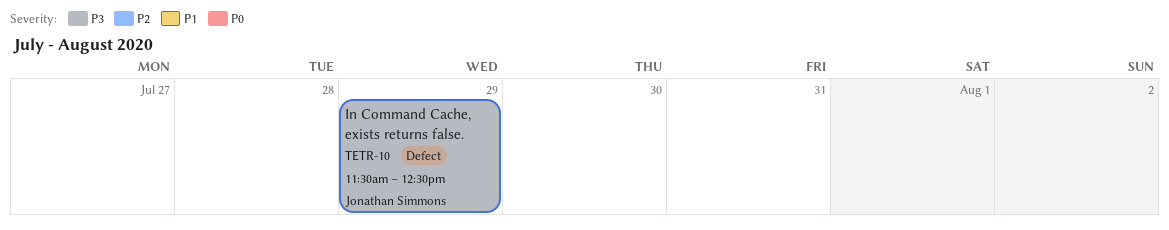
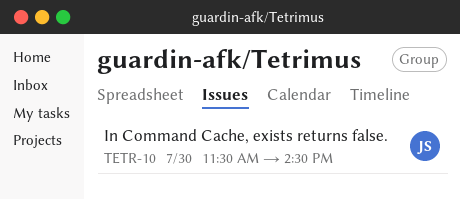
TETR-10, day: Jul 29 -> Jul 30
TETR-10, ends: 12:30 -> 14:30

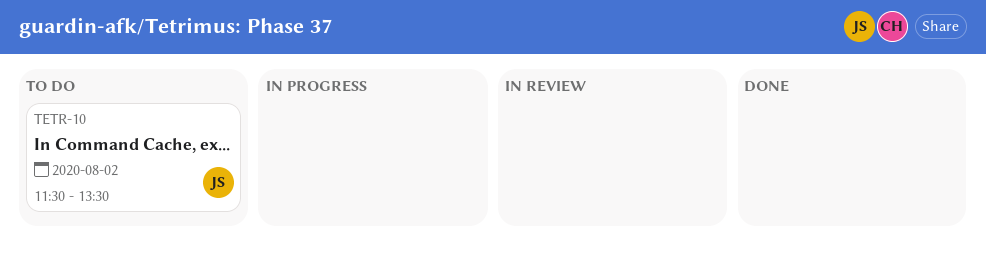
TETR-10, day: Jul 30 -> Aug 2
TETR-10, ends: 14:30 -> 13:30

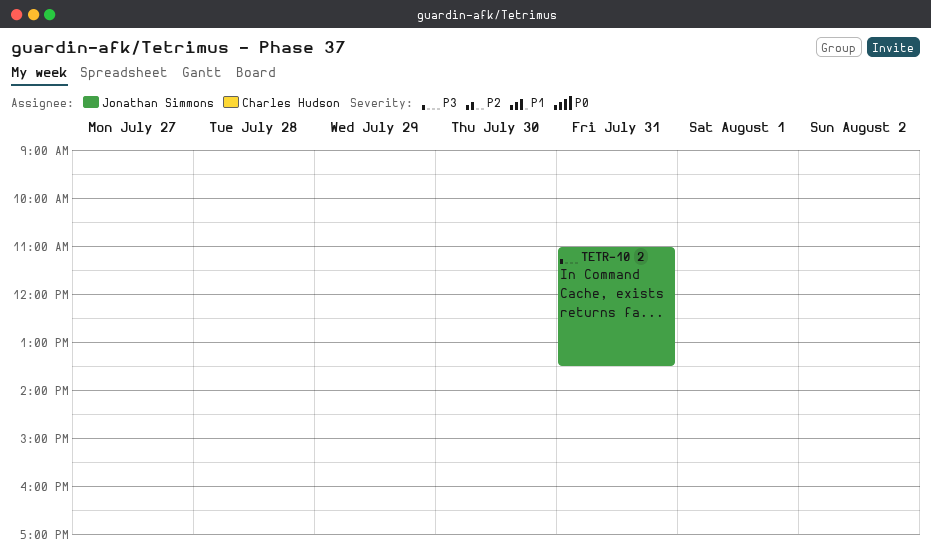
TETR-10, day: Aug 2 -> Jul 31
TETR-10, begins: 11:30 -> 11:00

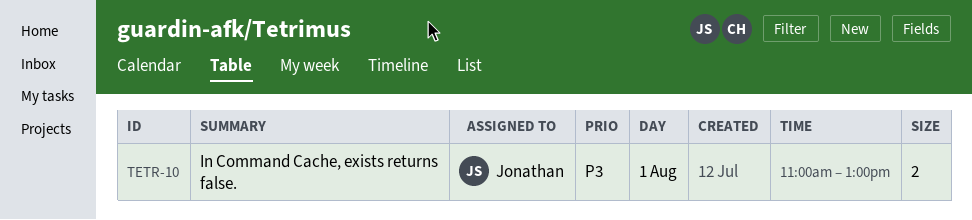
TETR-10, day: Jul 31 -> Aug 1
TETR-10, ends: 13:30 -> 13:00

